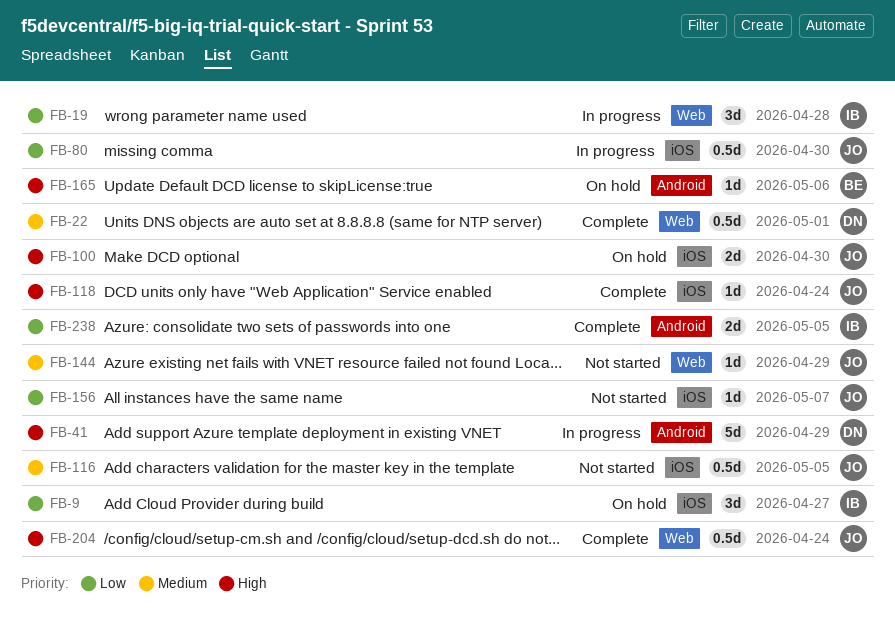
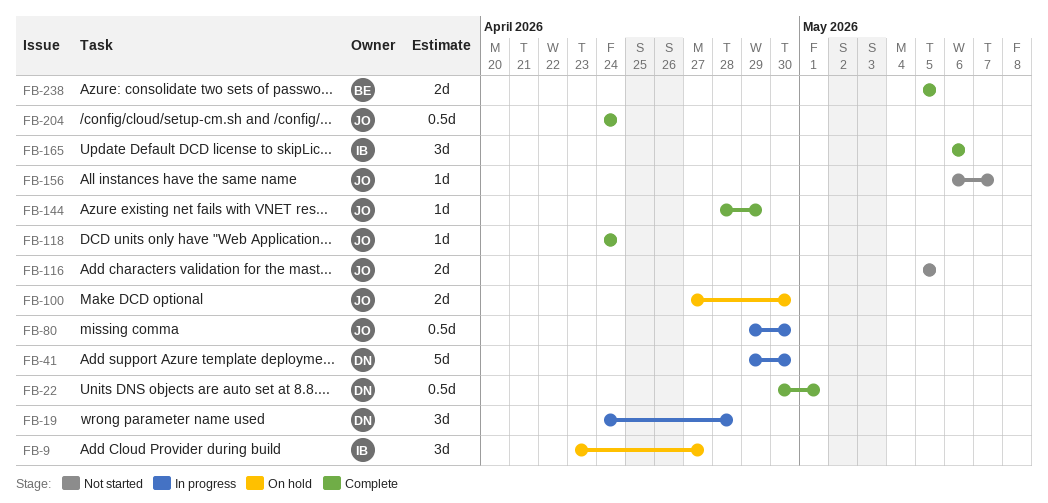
FB-19, owner: IB -> DN
FB-41, due: Apr 29 -> Apr 30
FB-116, estimate: 0.5d -> 2d
FB-144, status: Not started -> Complete
FB-165, status: On hold -> Complete
FB-165, owner: BE -> IB
FB-165, estimate: 1d -> 3d
FB-238, owner: IB -> BE

